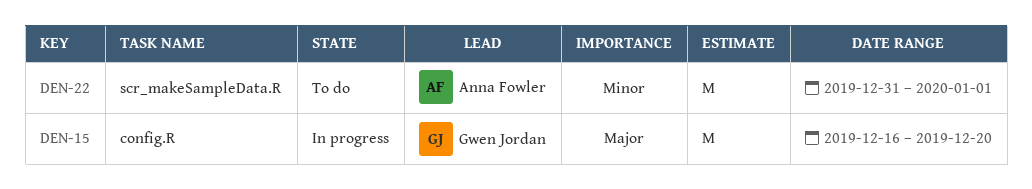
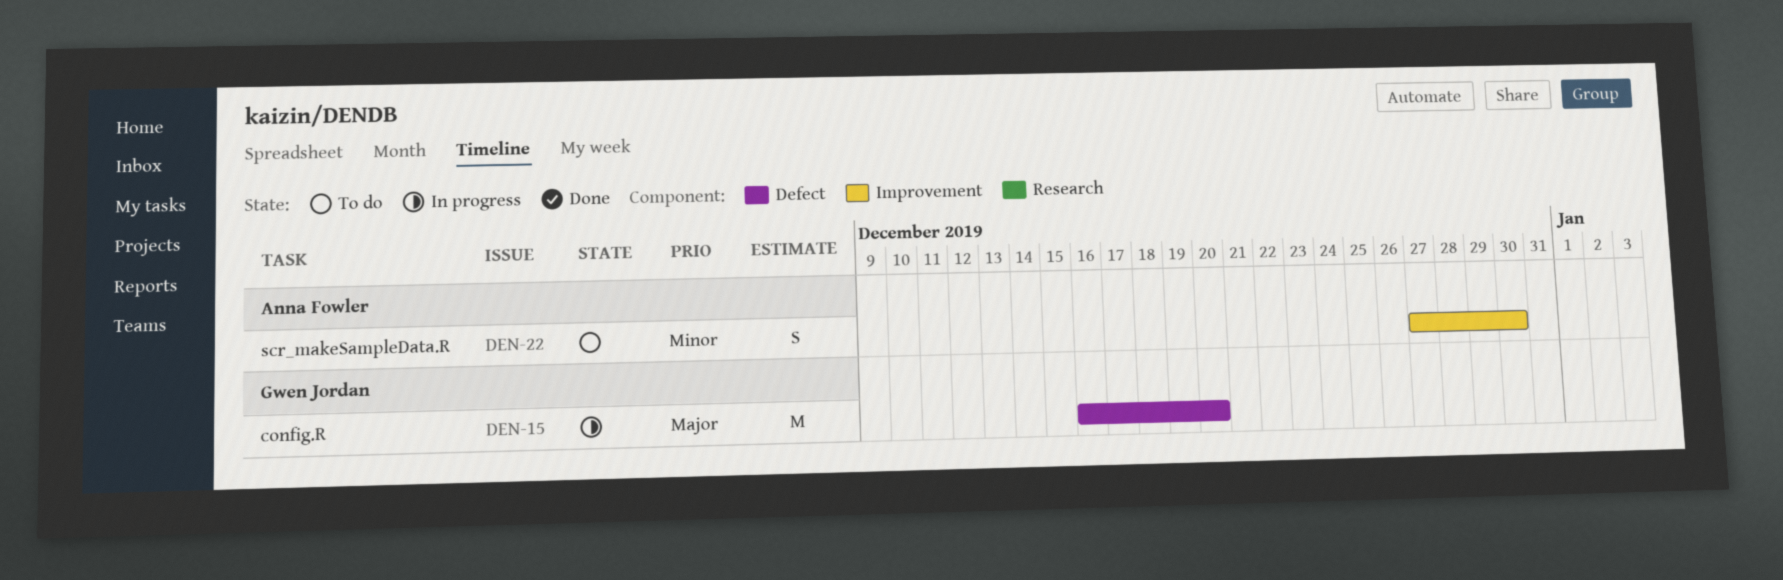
DEN-22, estimate: M -> S
DEN-22, start: Dec 31 -> Dec 27
DEN-22, due: Jan 1 -> Dec 30

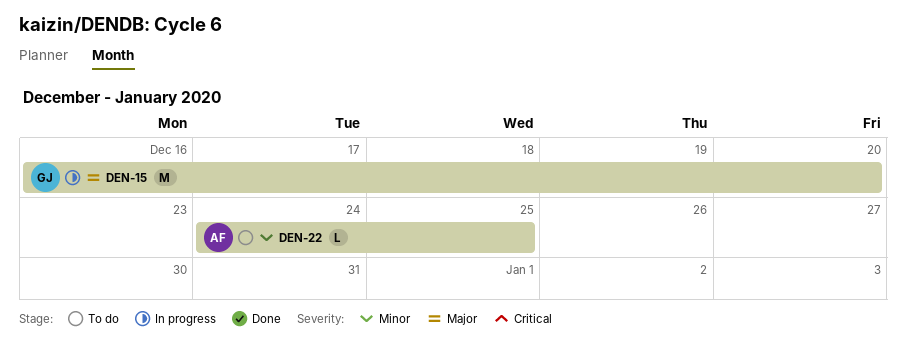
DEN-22, estimate: S -> L
DEN-22, start: Dec 27 -> Dec 24
DEN-22, due: Dec 30 -> Dec 25

